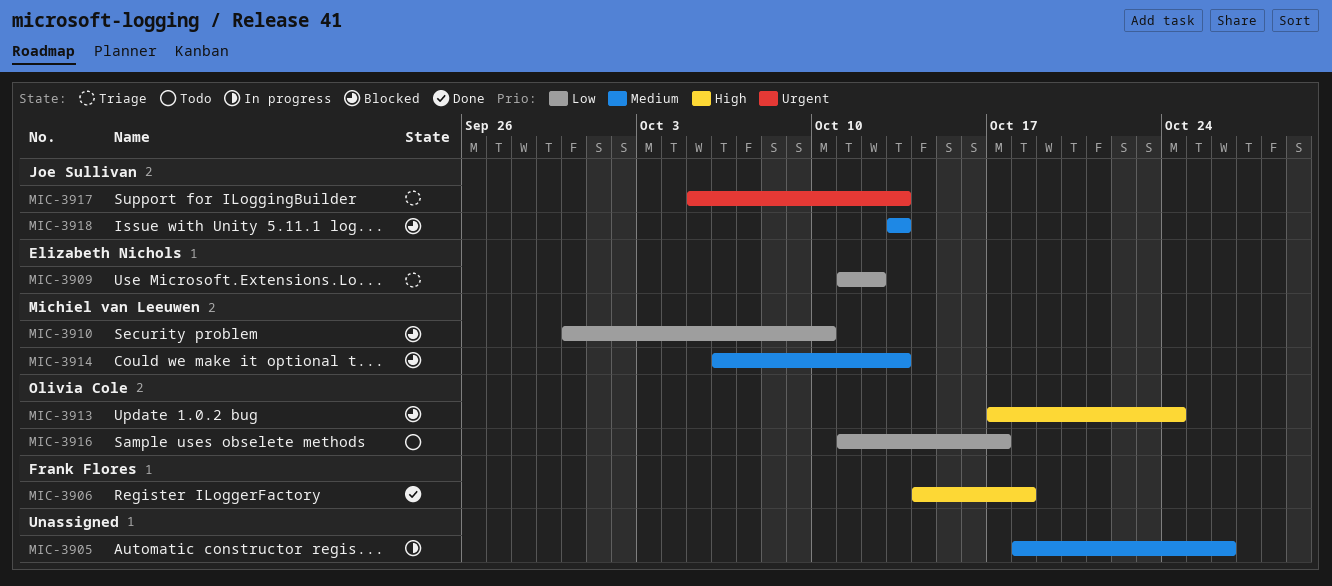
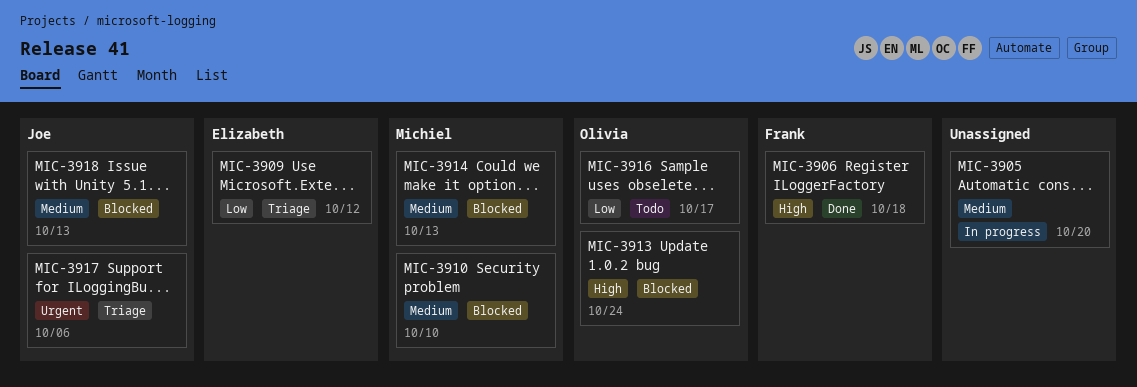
MIC-3905, due: Oct 26 -> Oct 20
MIC-3910, priority: Low -> Medium
MIC-3917, due: Oct 13 -> Oct 6

